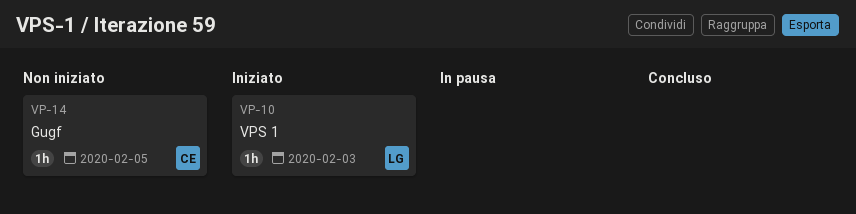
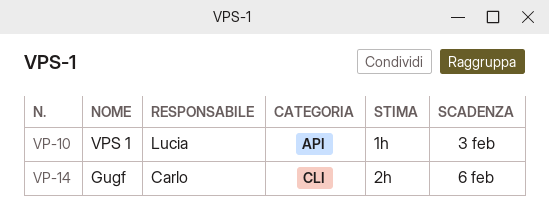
VP-14, estimate: 1h -> 2h
VP-14, due: Feb 5 -> Feb 6

